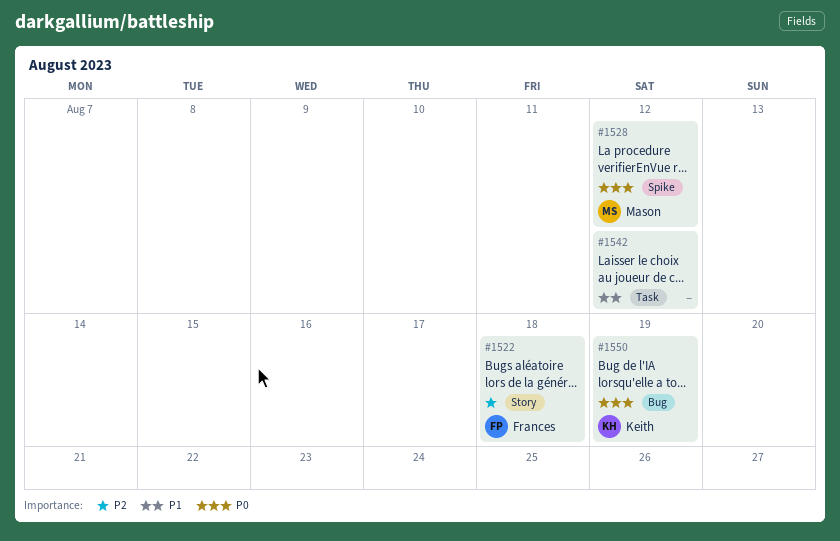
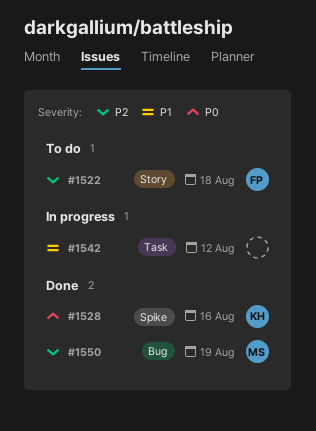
#1528, owner: Mason -> Keith
#1528, due: Aug 12 -> Aug 16
#1550, owner: Keith -> Mason
#1550, priority: P0 -> P2

